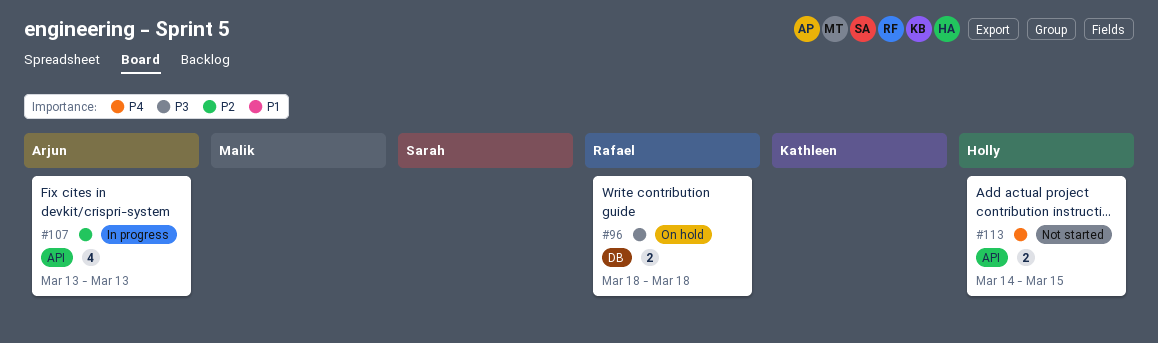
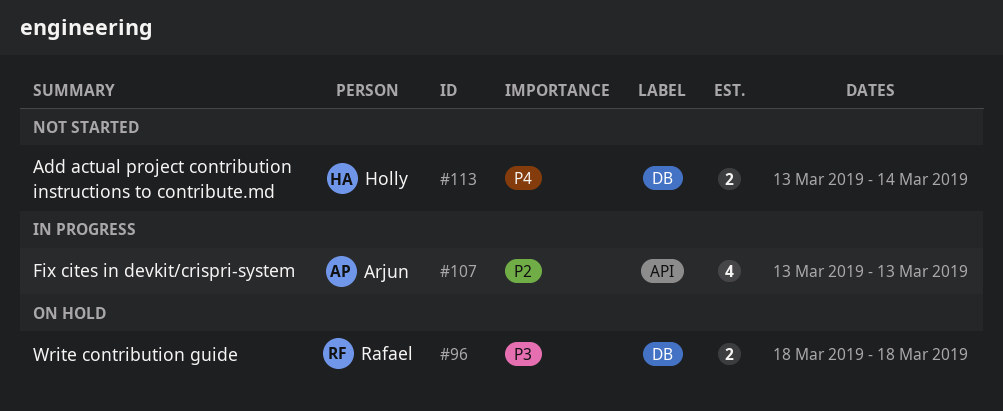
#113, label: API -> DB
#113, start: Mar 14 -> Mar 13
#113, due: Mar 15 -> Mar 14

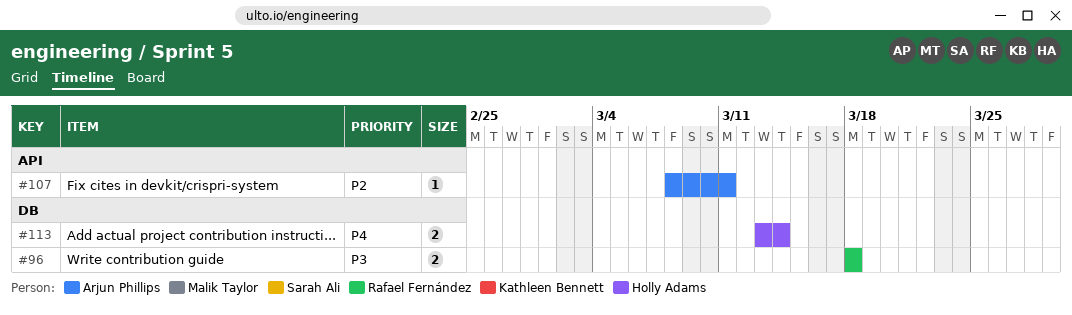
#107, estimate: 4 -> 1
#107, start: Mar 13 -> Mar 8
#107, due: Mar 13 -> Mar 11

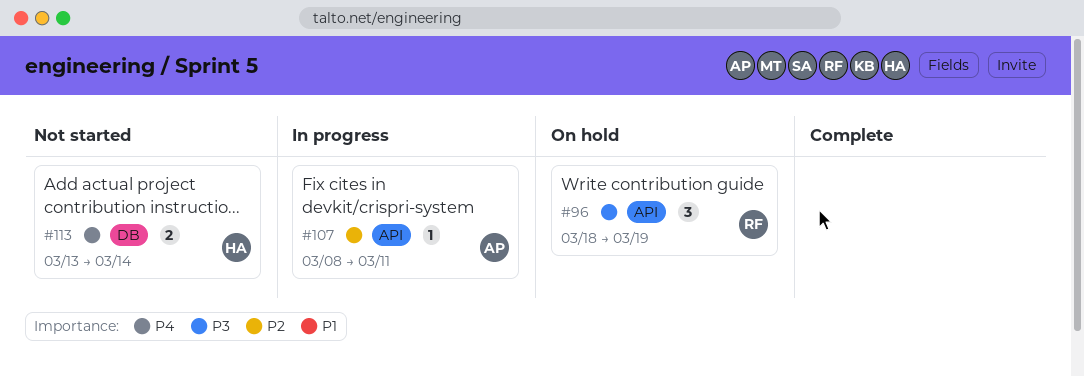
#96, label: DB -> API
#96, estimate: 2 -> 3
#96, due: Mar 18 -> Mar 19

